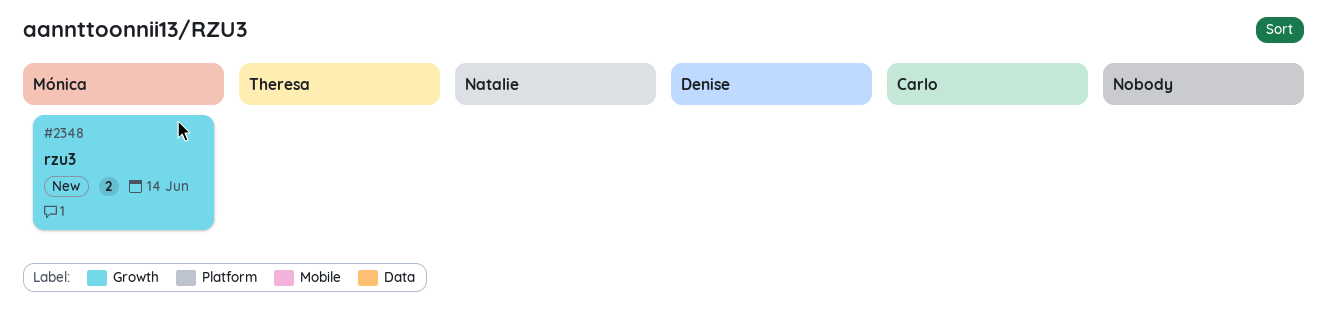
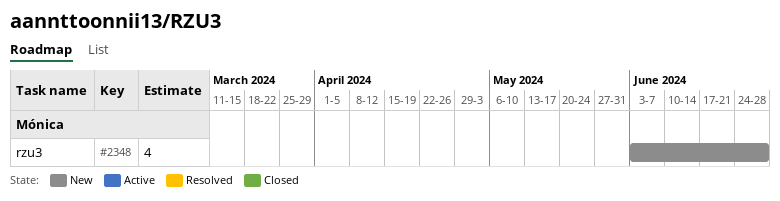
#2348, estimate: 2 -> 4
#2348, due: Jun 14 -> Jun 28

